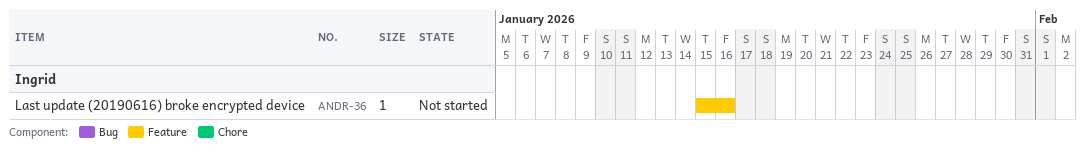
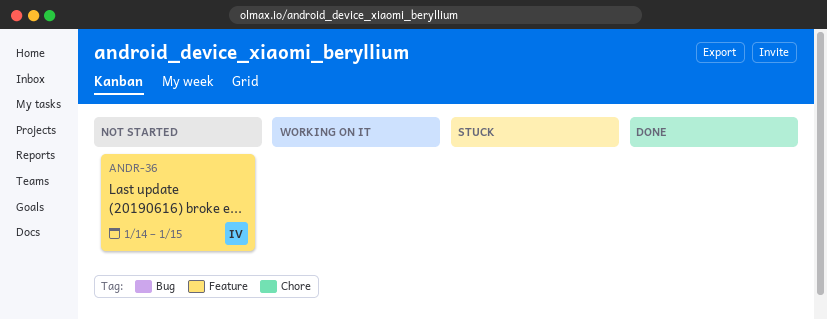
ANDR-36, start: Jan 15 -> Jan 14
ANDR-36, due: Jan 16 -> Jan 15

